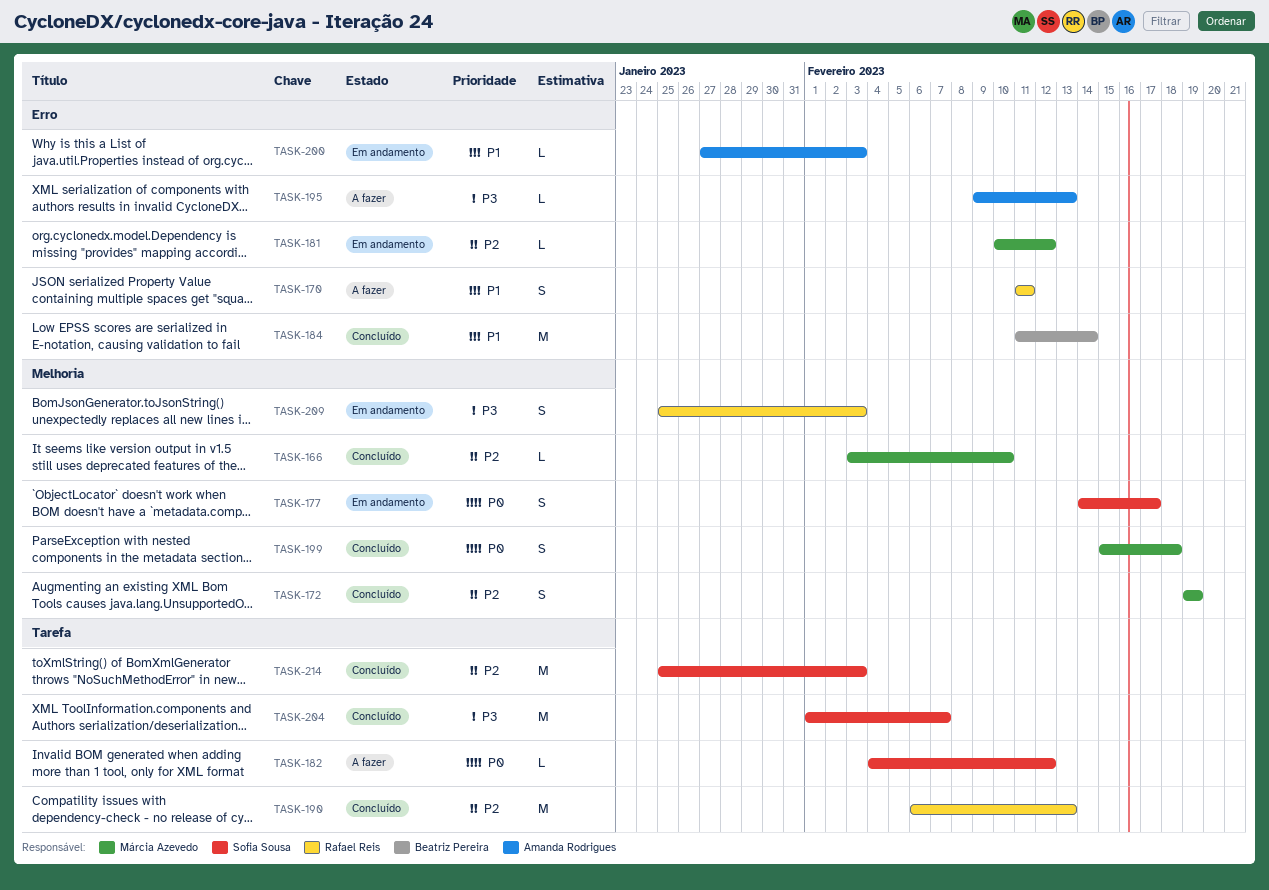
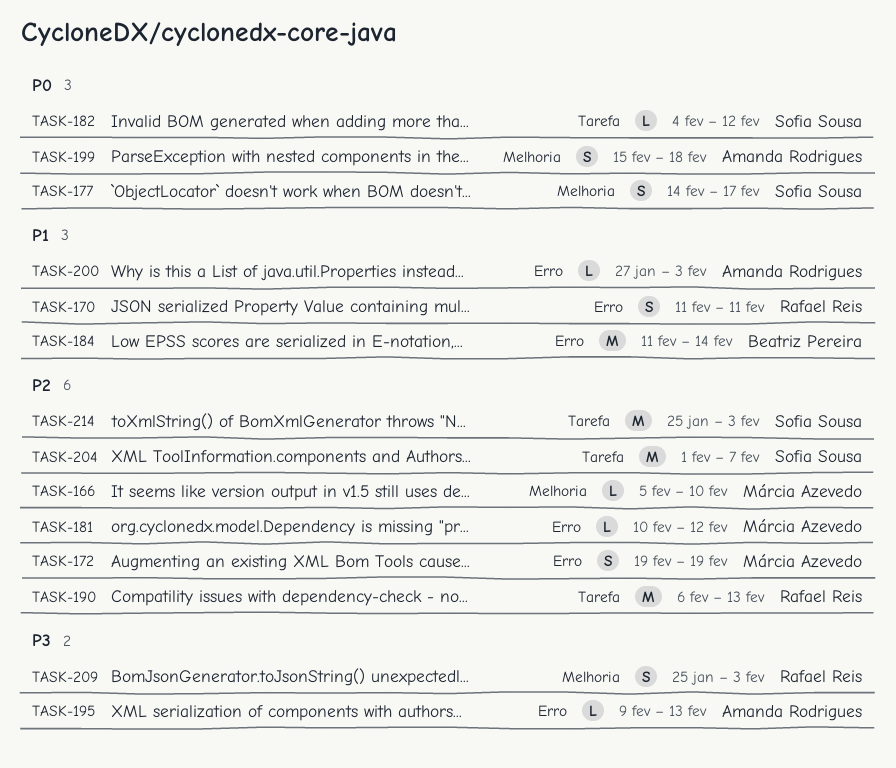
TASK-166, start: Feb 3 -> Feb 5
TASK-172, label: Melhoria -> Erro
TASK-199, owner: Márcia Azevedo -> Amanda Rodrigues
TASK-204, priority: P3 -> P2

